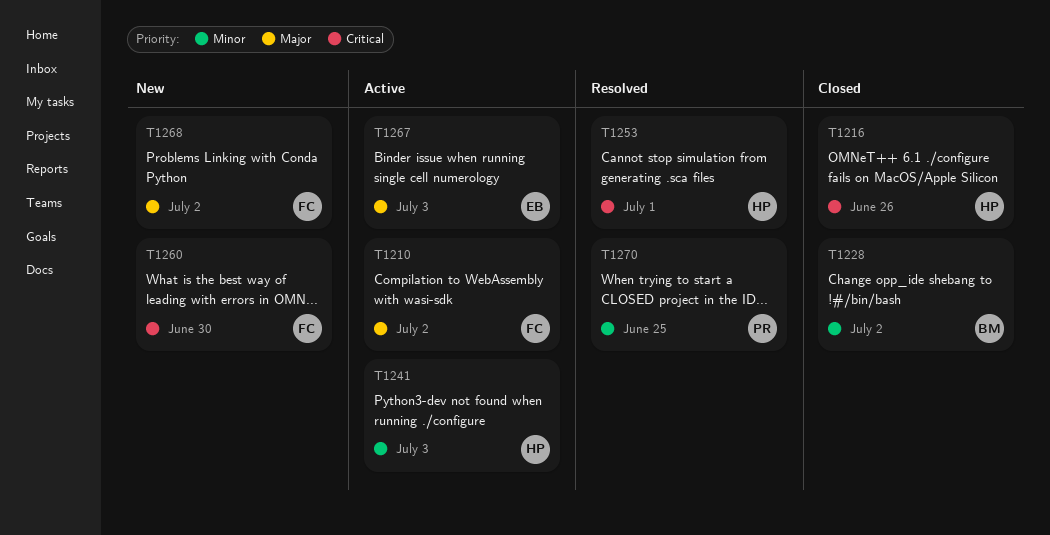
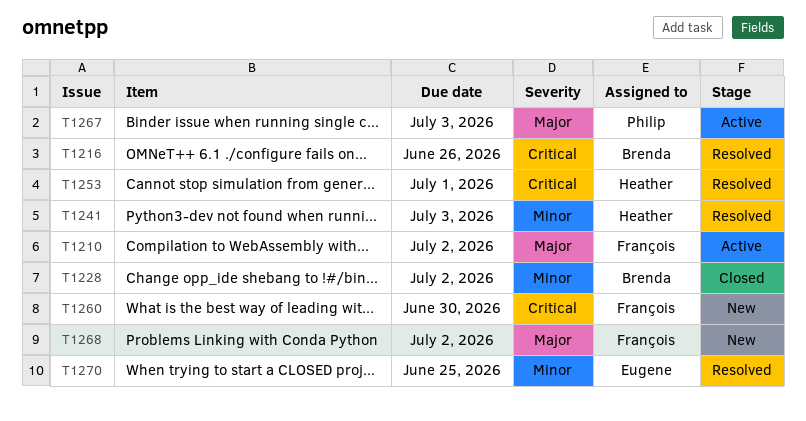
T1216, status: Closed -> Resolved
T1216, owner: Heather -> Brenda
T1241, status: Active -> Resolved
T1267, owner: Eugene -> Philip
T1270, owner: Philip -> Eugene

